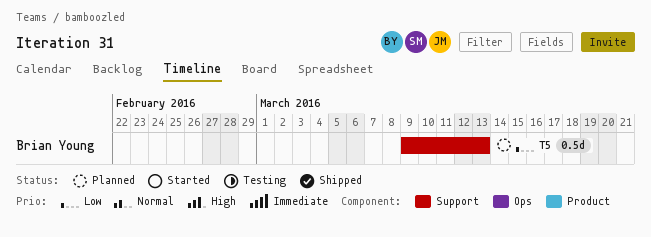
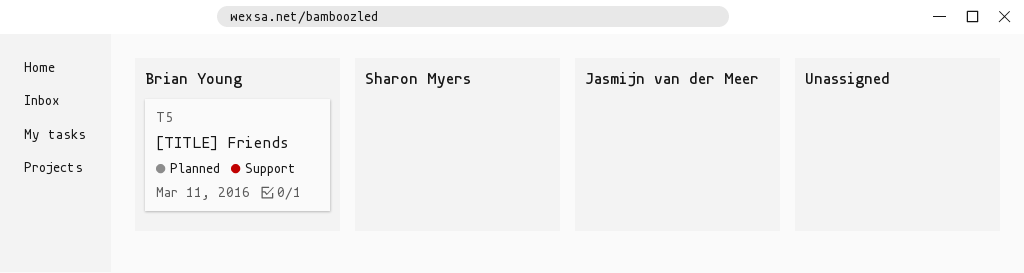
T5, due: Mar 13 -> Mar 11

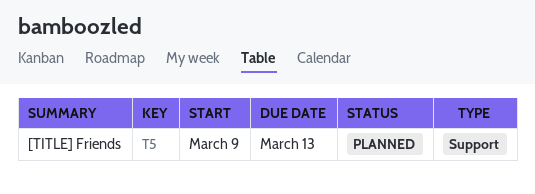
T5, due: Mar 11 -> Mar 13

